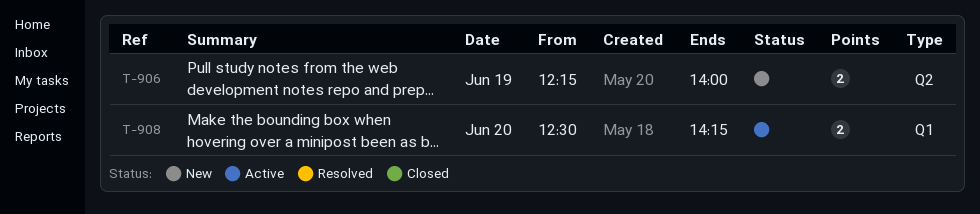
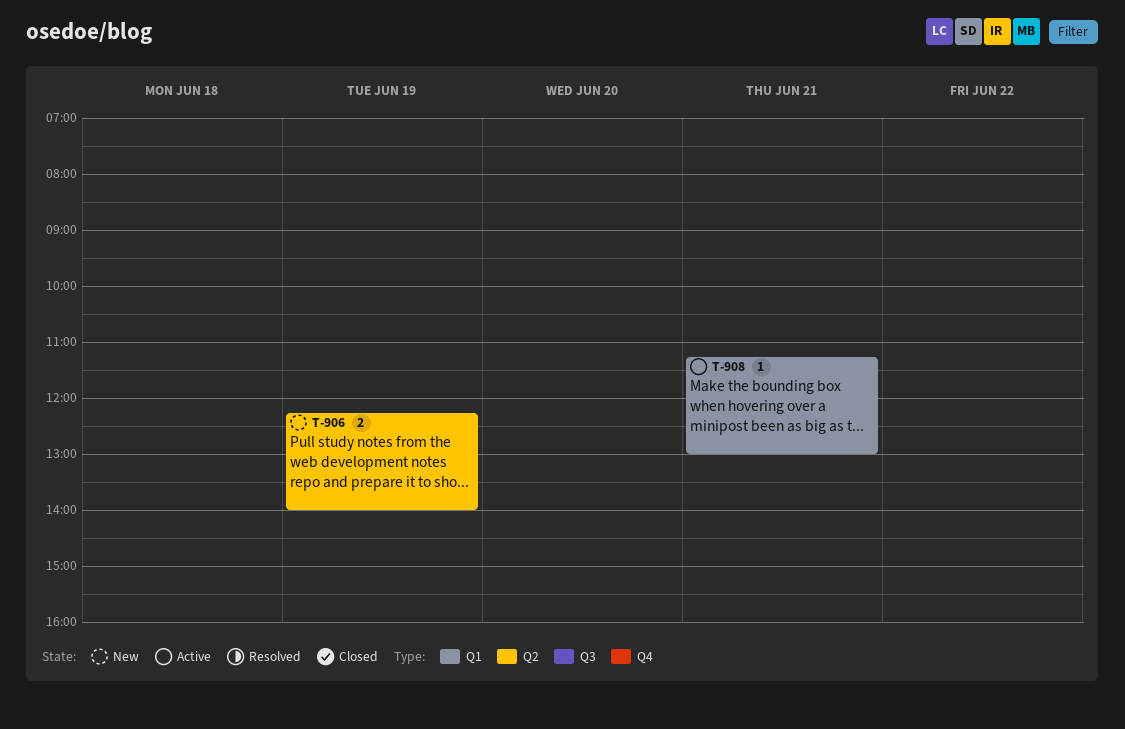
T-908, estimate: 2 -> 1
T-908, day: Jun 20 -> Jun 21
T-908, begins: 12:30 -> 11:15
T-908, ends: 14:15 -> 13:00

